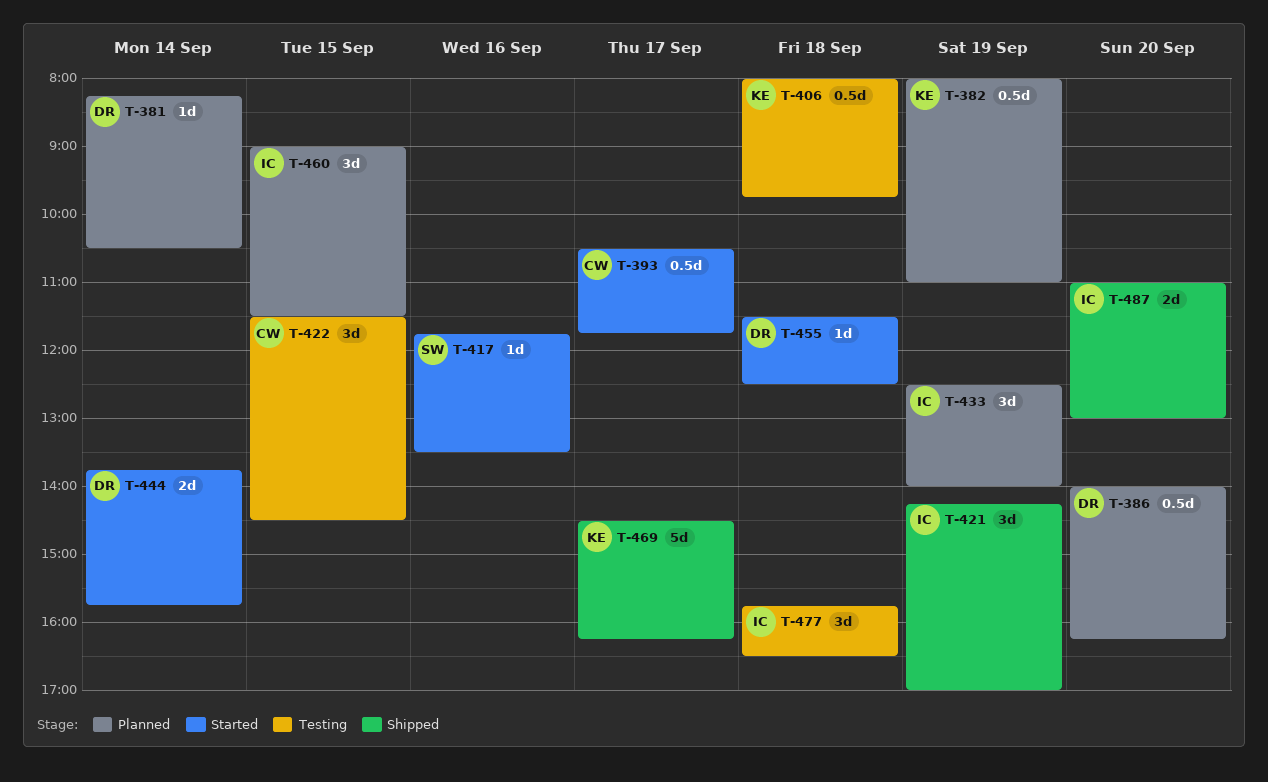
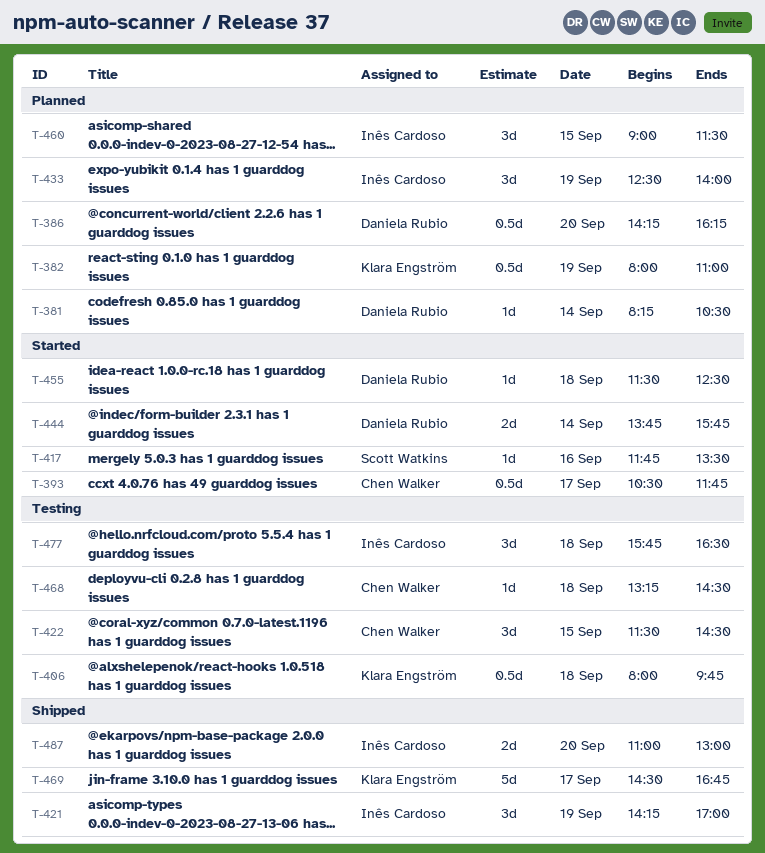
T-386, begins: 14:00 -> 14:15
T-468: none -> present
T-469, ends: 16:15 -> 16:45

